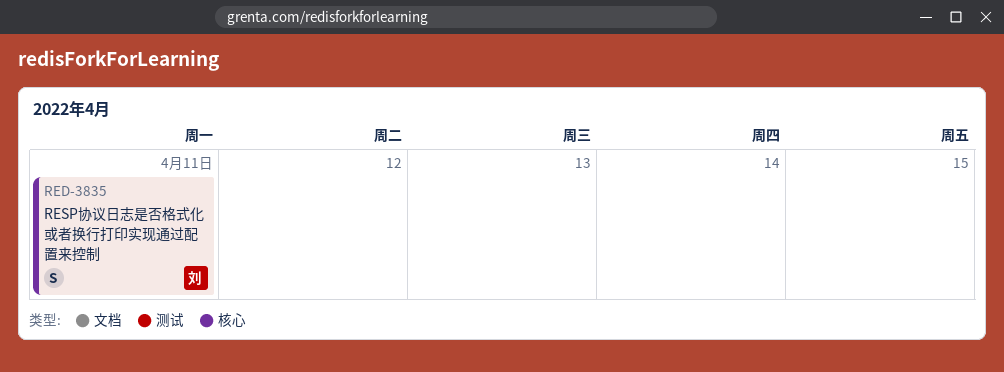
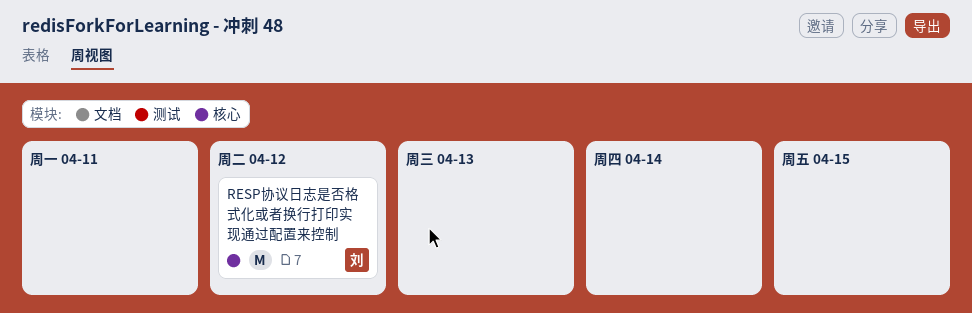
RESP协议日志是否格式化或者换行打印实现通过配置来控制, estimate: S -> M
RESP协议日志是否格式化或者换行打印实现通过配置来控制, due: Apr 11 -> Apr 12

